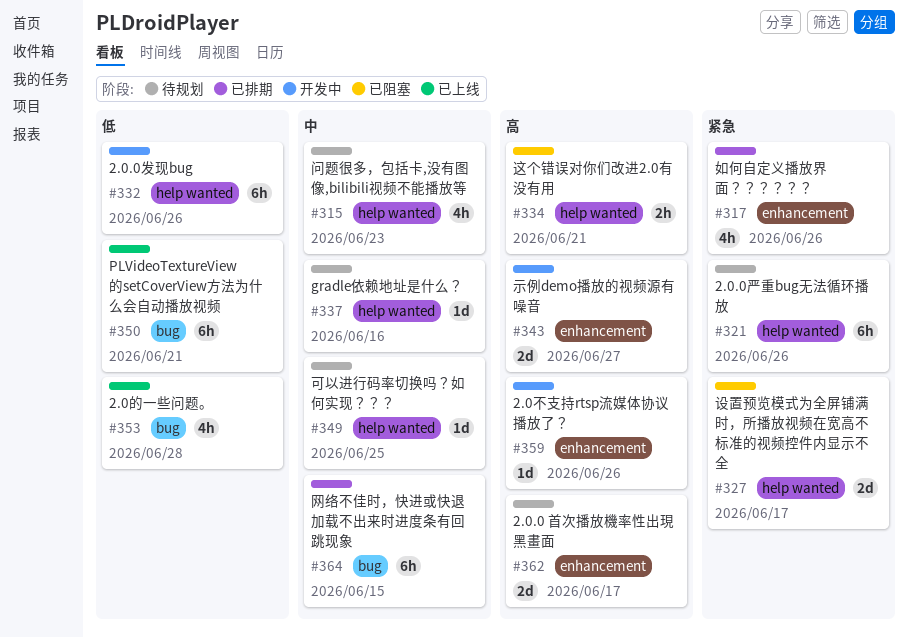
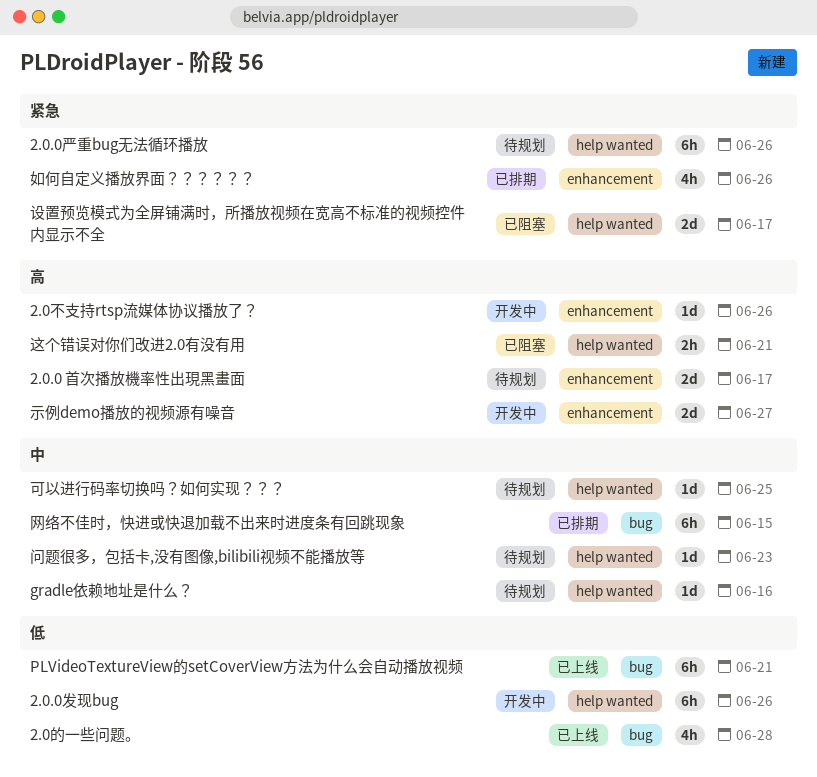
问题很多，包括卡,没有图像,bilibili视频不能播放等, estimate: 4h -> 1d

